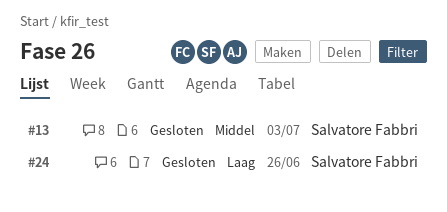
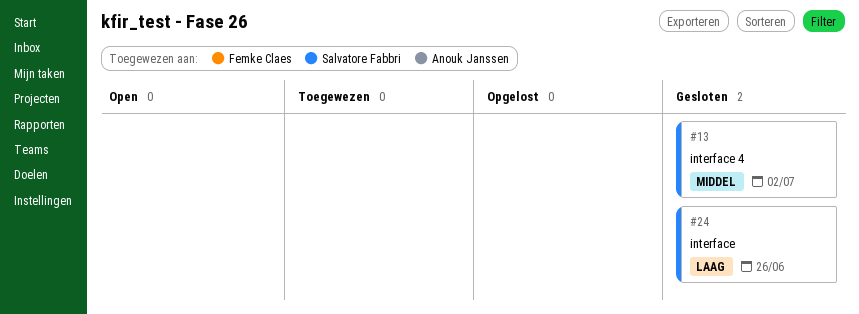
#13, due: Jul 3 -> Jul 2

